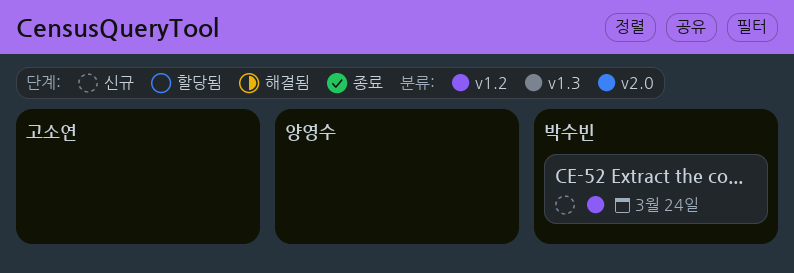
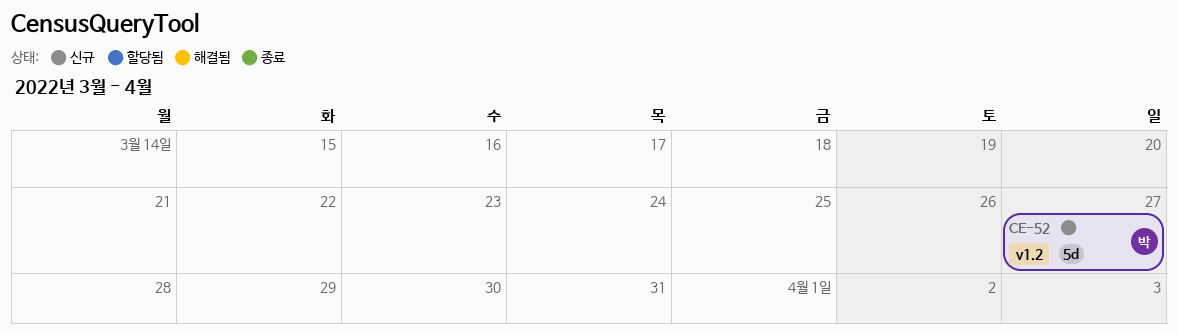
CE-52, due: Mar 24 -> Mar 27

